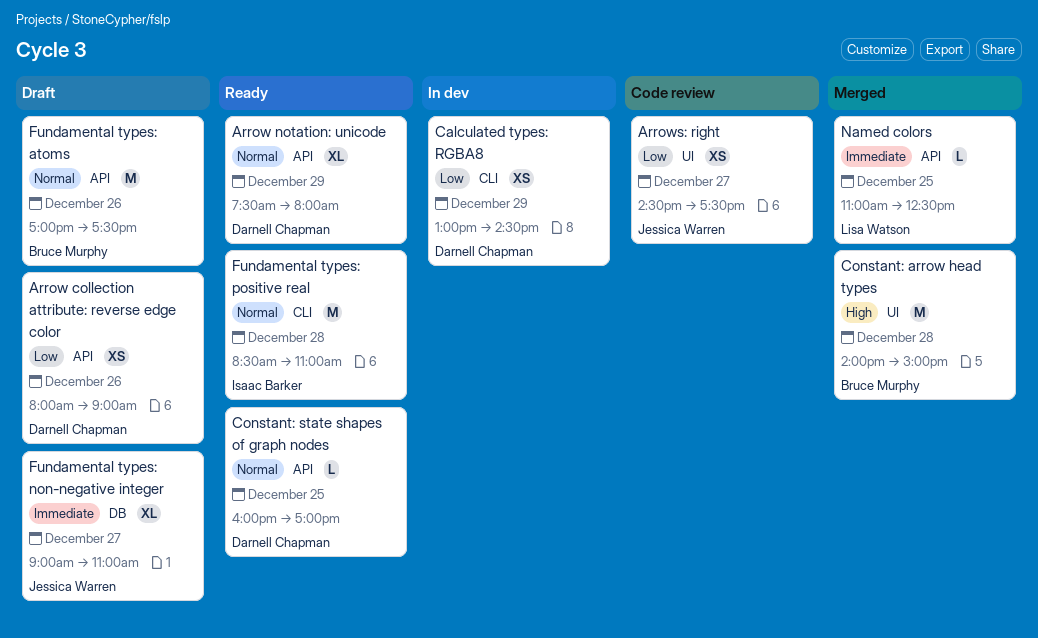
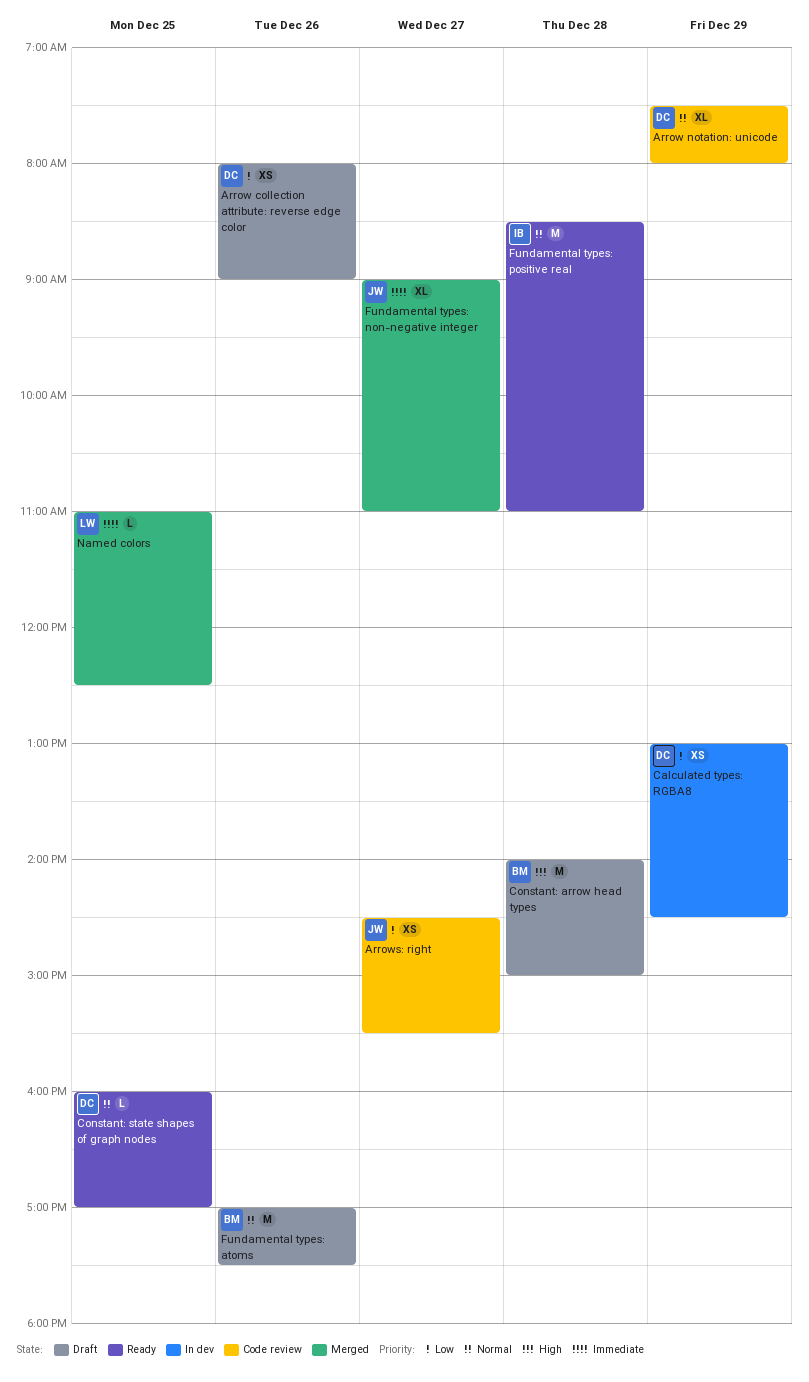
Arrow notation: unicode, status: Ready -> Code review
Arrows: right, ends: 17:30 -> 15:30
Constant: arrow head types, status: Merged -> Draft
Fundamental types: non-negative integer, status: Draft -> Merged

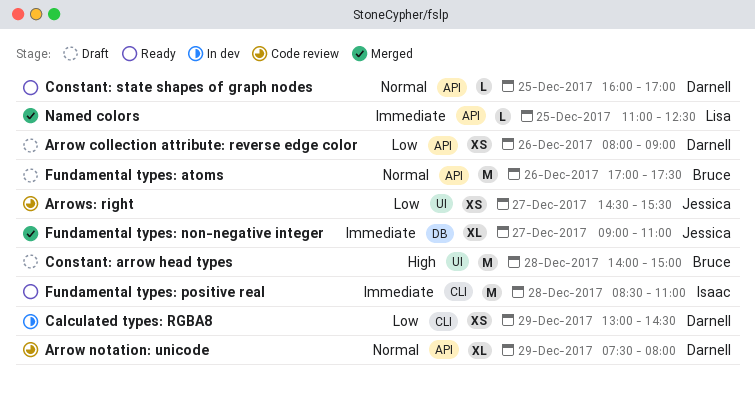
Fundamental types: positive real, priority: Normal -> Immediate

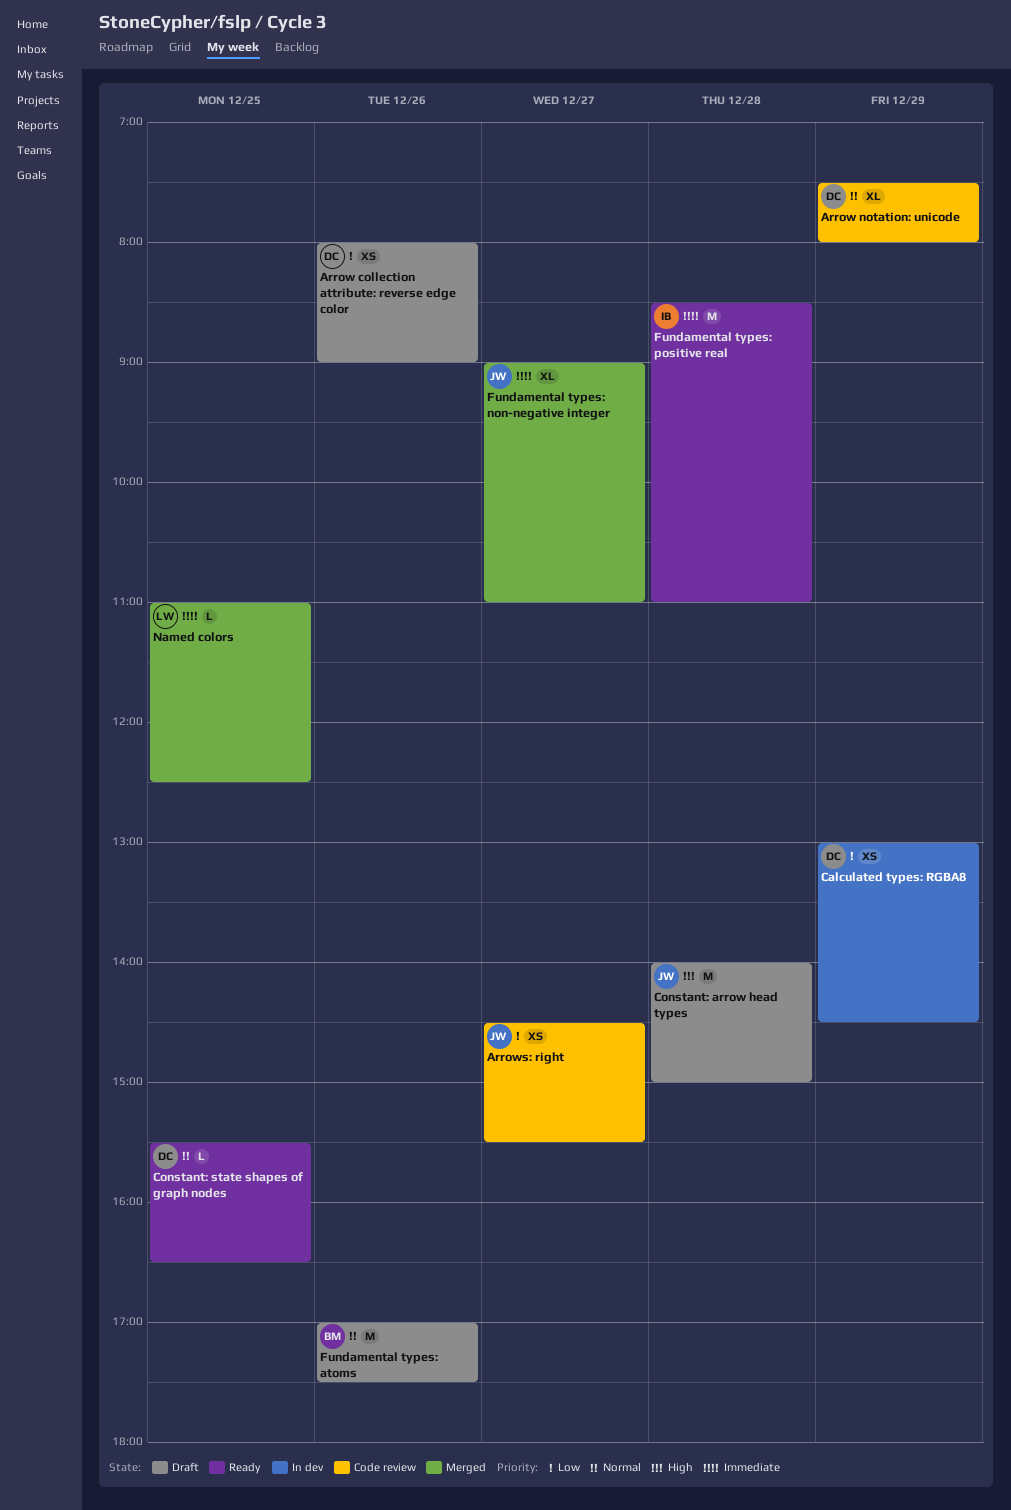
Constant: arrow head types, owner: Bruce -> Jessica
Constant: state shapes of graph nodes, begins: 16:00 -> 15:30
Constant: state shapes of graph nodes, ends: 17:00 -> 16:30

